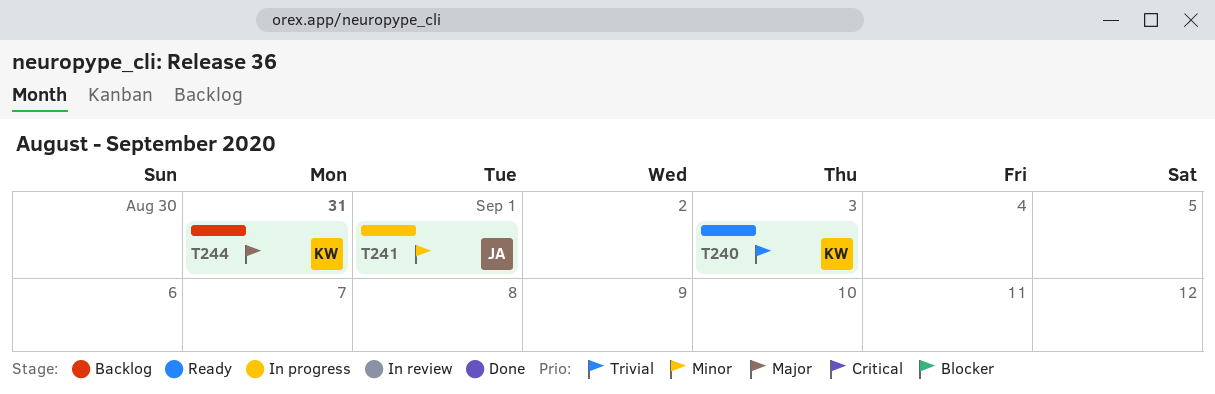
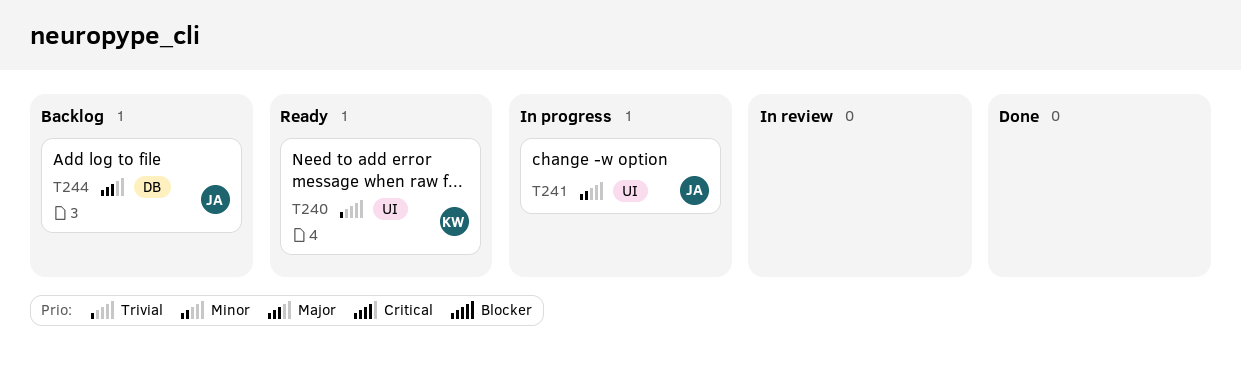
T244, owner: KW -> JA

